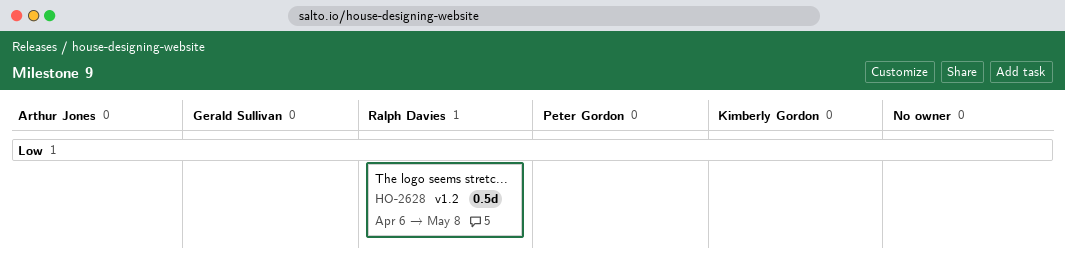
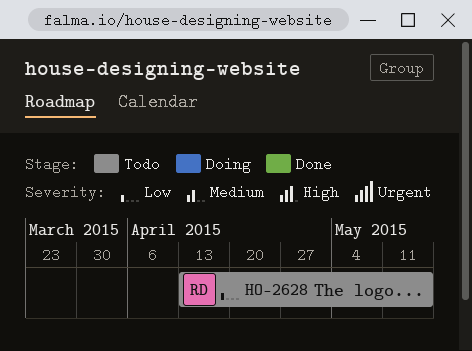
HO-2628, start: Apr 6 -> Apr 13
HO-2628, due: May 8 -> May 15

